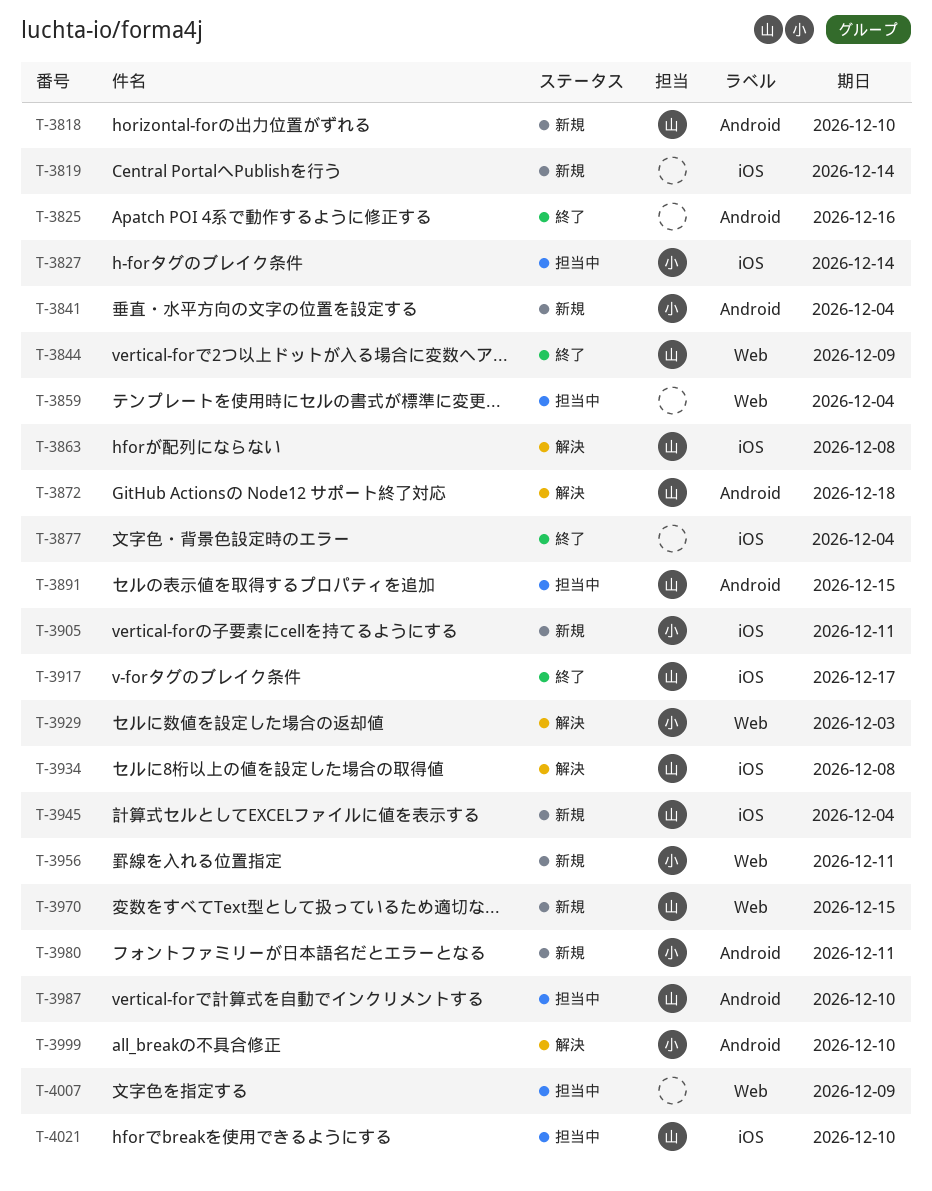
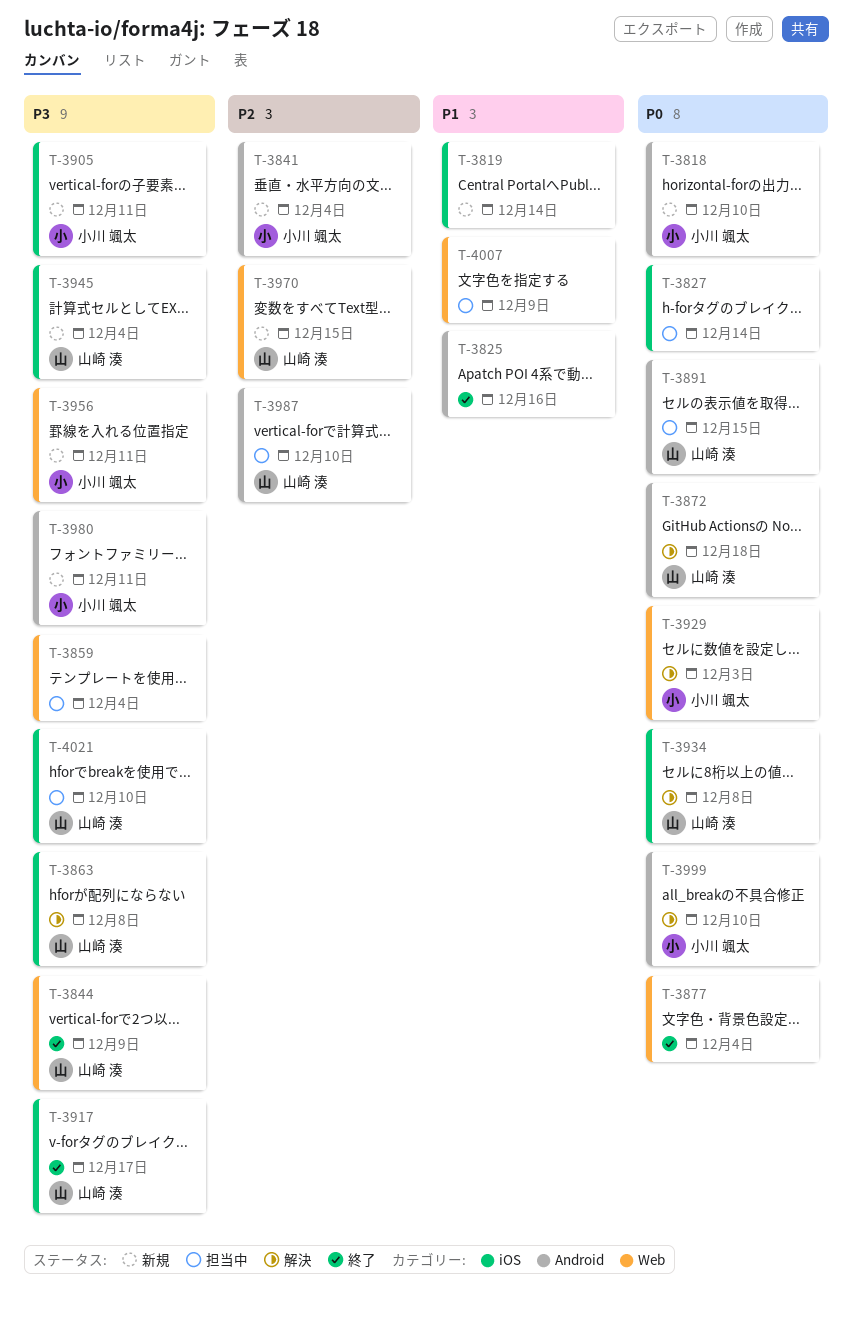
T-3818, owner: 山崎 湊 -> 小川 颯太
T-3827, owner: 小川 颯太 -> none
T-3877, label: iOS -> Web

